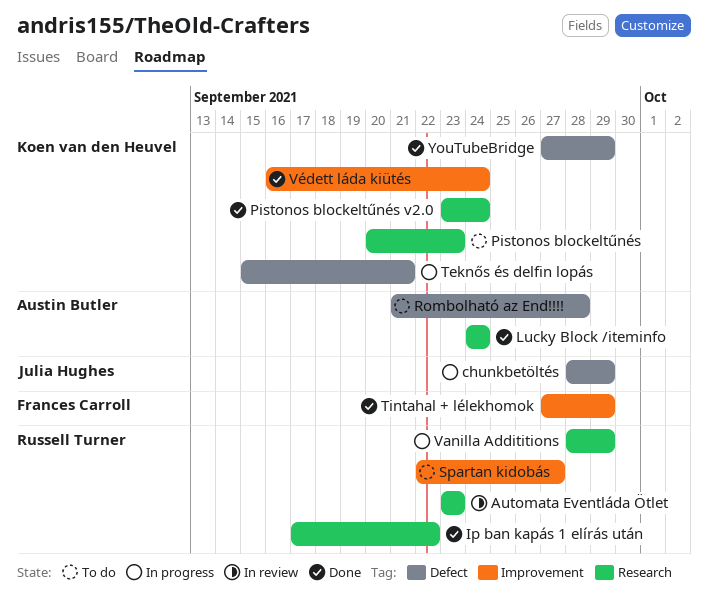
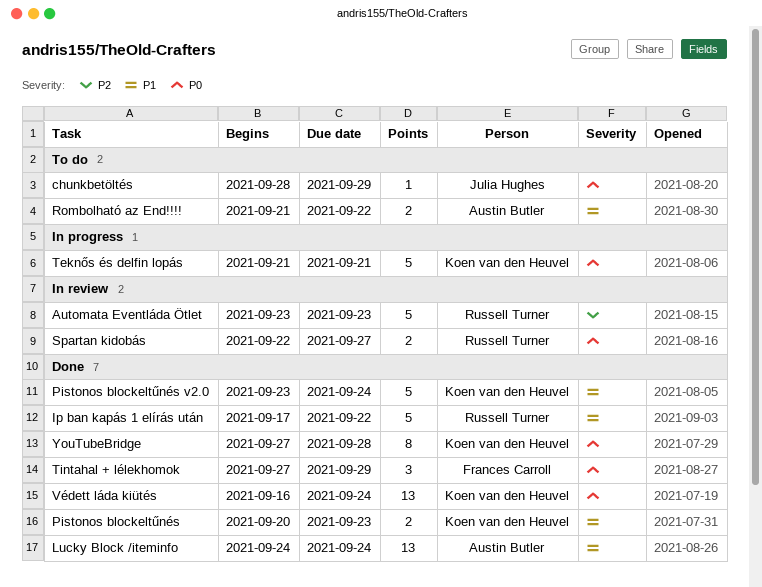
chunkbetöltés, status: In progress -> To do
Pistonos blockeltűnés, status: To do -> Done
Rombolható az End!!!!, due: Sep 28 -> Sep 22
Spartan kidobás, status: To do -> In review
Teknős és delfin lopás, start: Sep 15 -> Sep 21
Vanilla Addititions: present -> none
YouTubeBridge, due: Sep 29 -> Sep 28

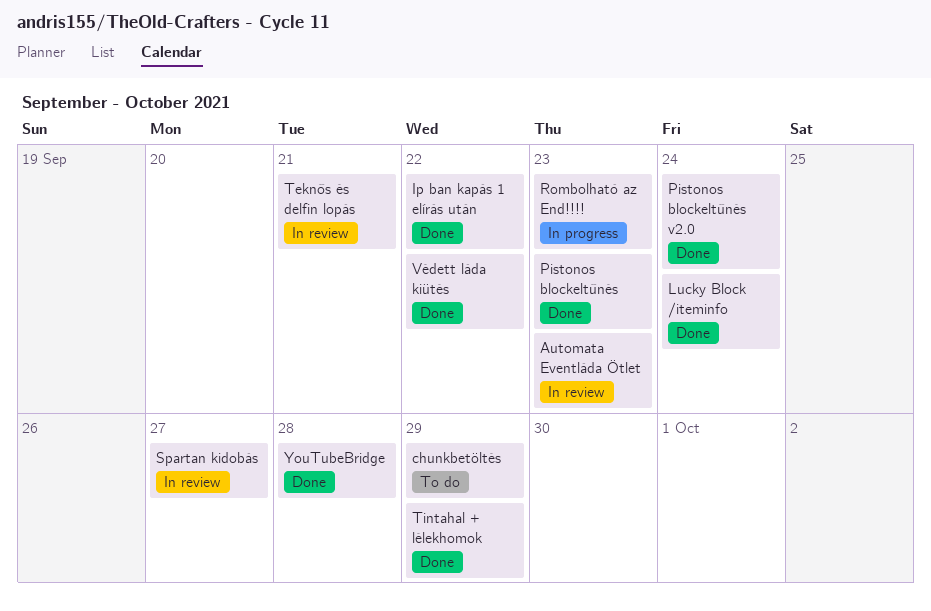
Rombolható az End!!!!, status: To do -> In progress
Rombolható az End!!!!, due: Sep 22 -> Sep 23
Teknős és delfin lopás, status: In progress -> In review
Védett láda kiütés, due: Sep 24 -> Sep 22

